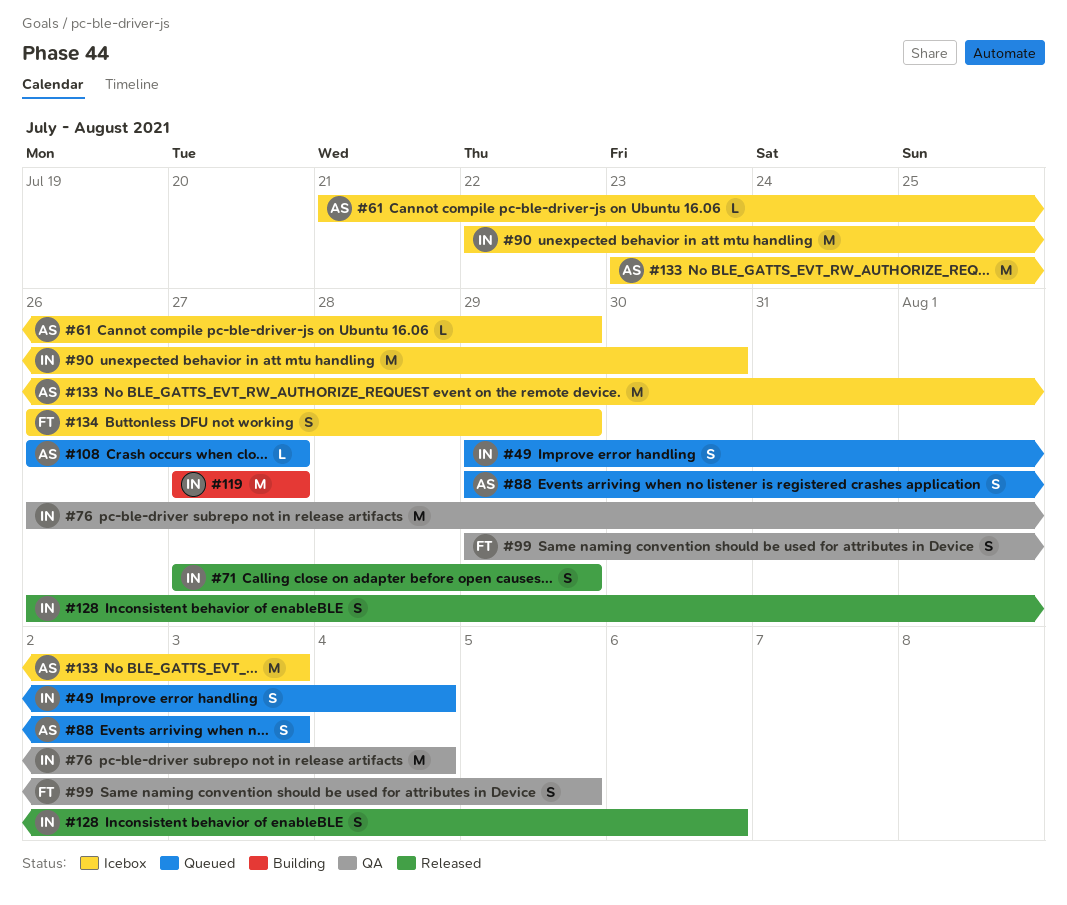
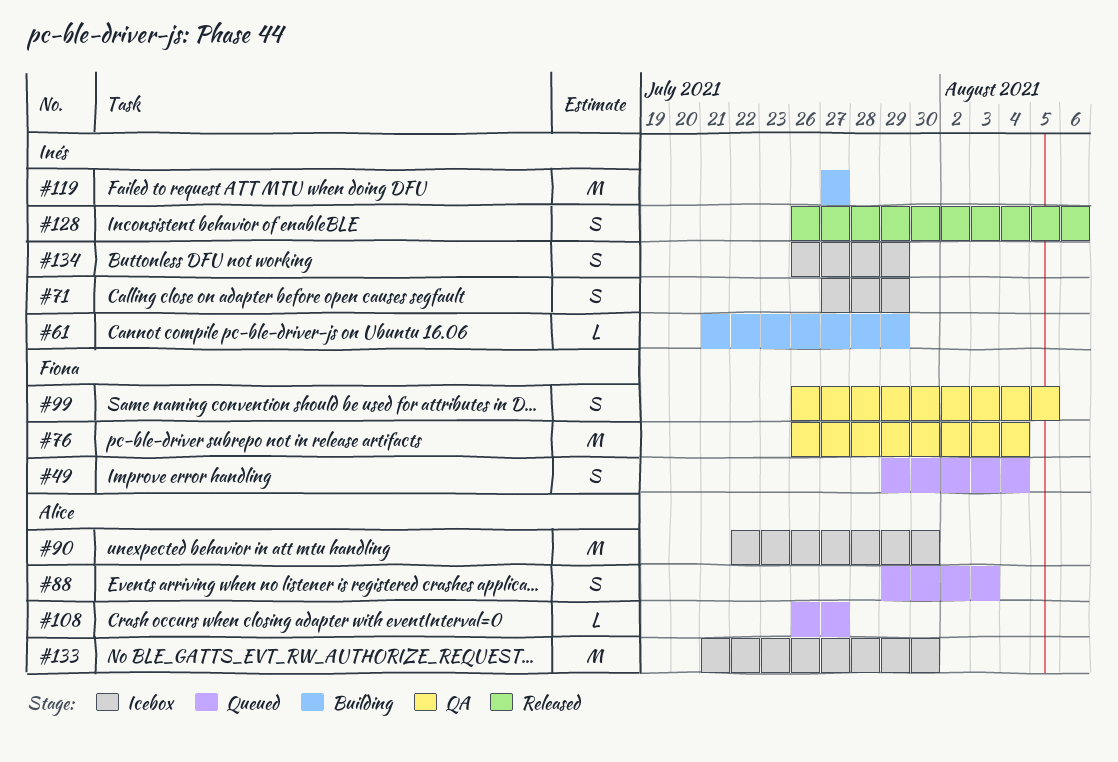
#49, owner: Inés -> Fiona
#61, status: Icebox -> Building
#61, owner: Alice -> Inés
#71, status: Released -> Icebox
#76, owner: Inés -> Fiona
#90, owner: Inés -> Alice
#99, start: Jul 29 -> Jul 26
#133, start: Jul 23 -> Jul 21
#133, due: Aug 3 -> Jul 30
#134, owner: Fiona -> Inés

